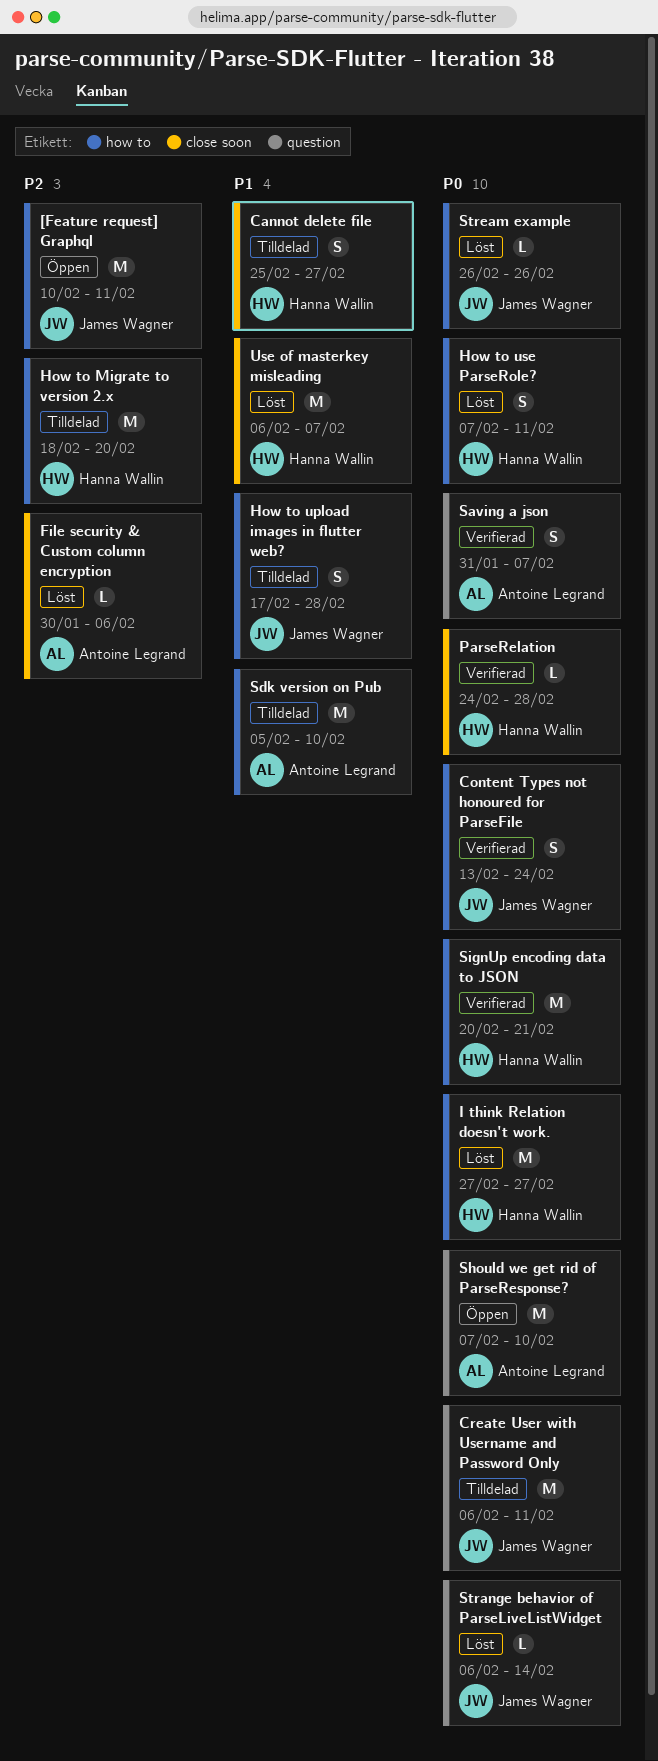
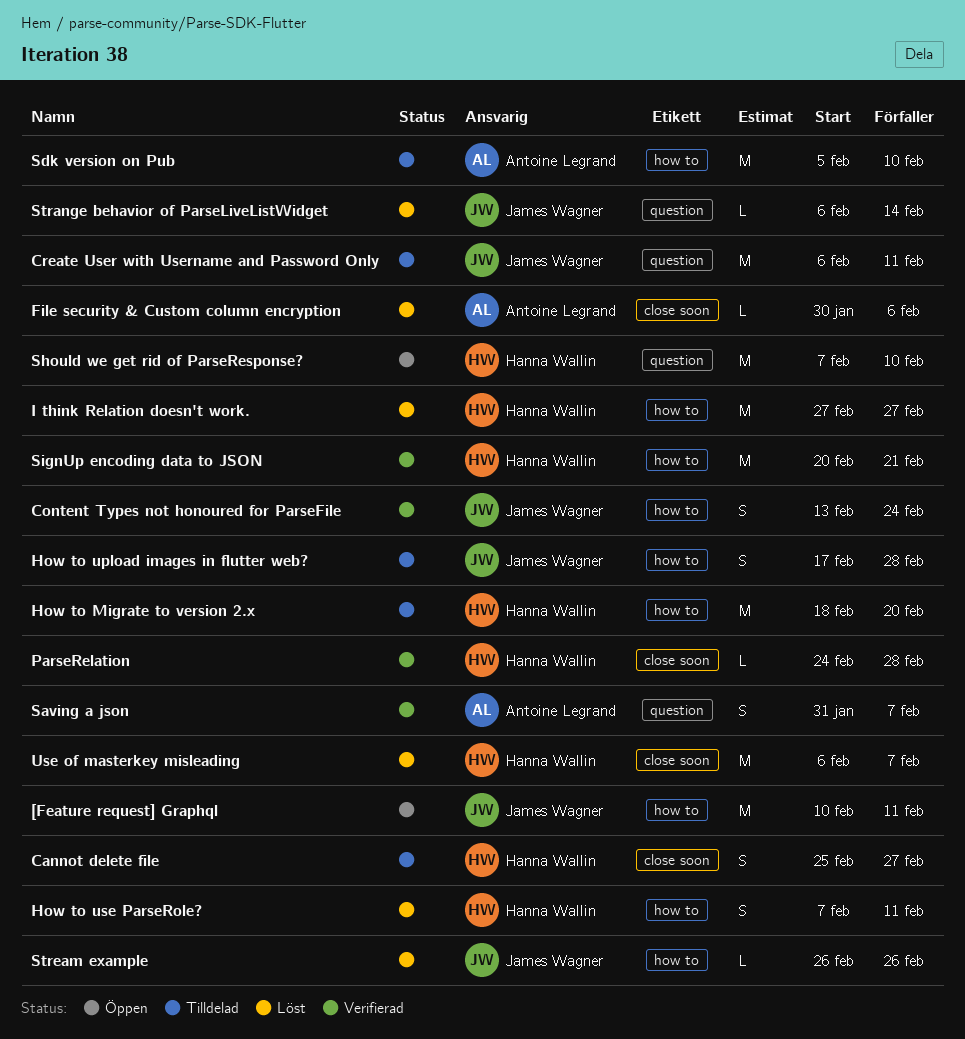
Should we get rid of ParseResponse?, owner: Antoine Legrand -> Hanna Wallin

